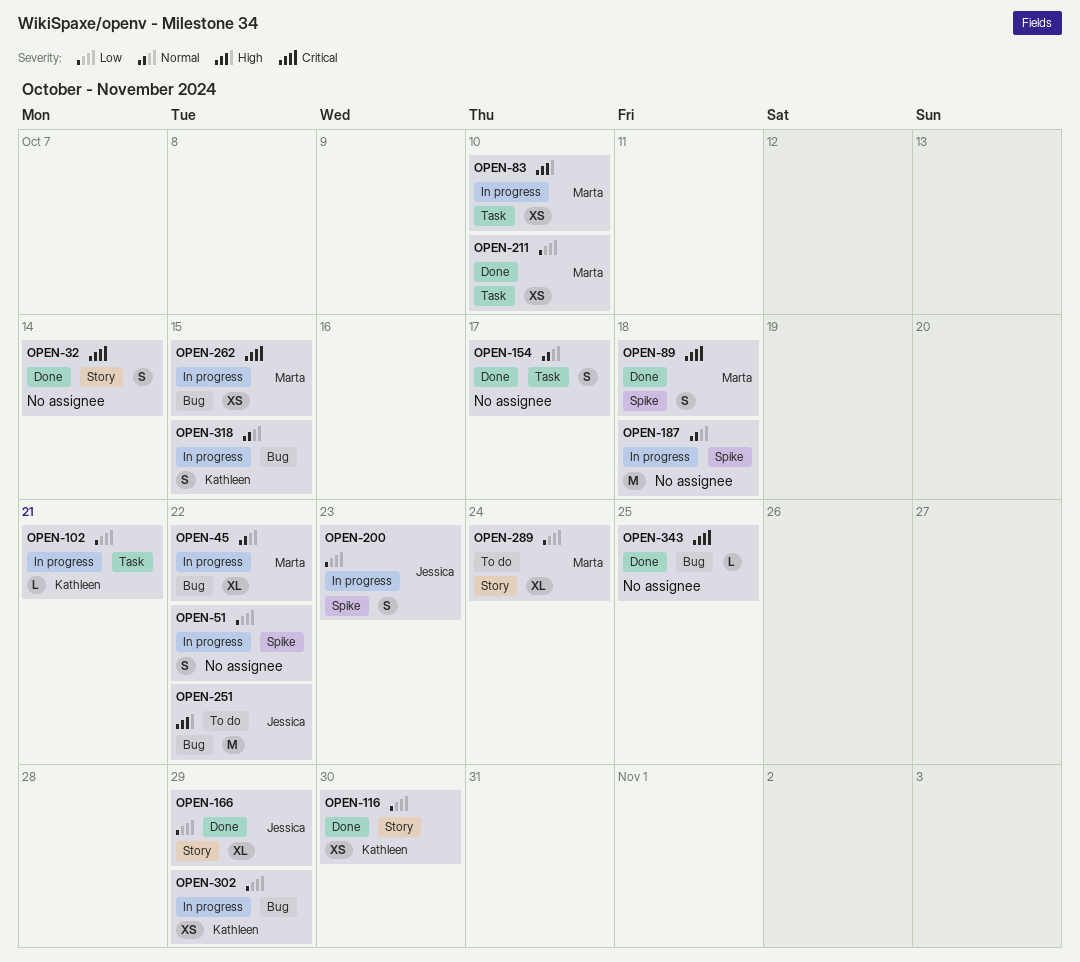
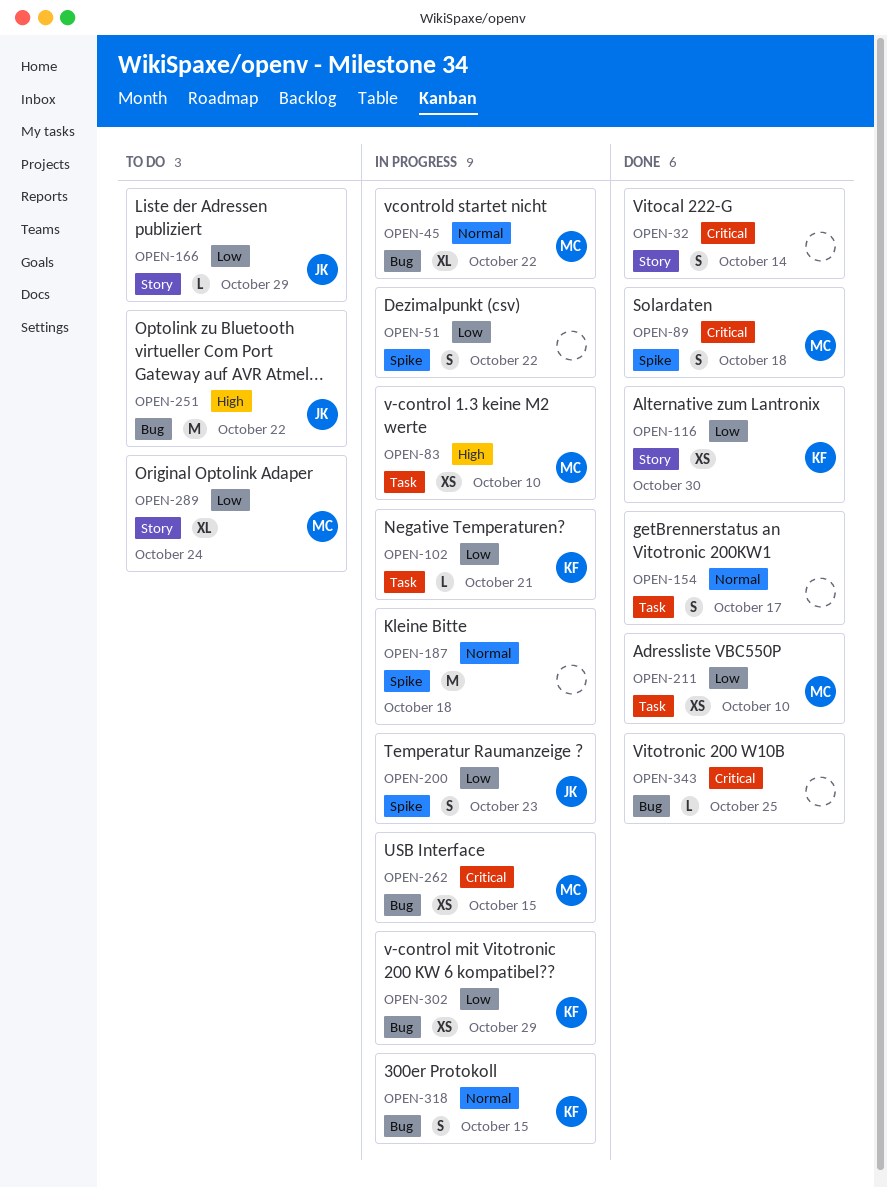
OPEN-166, status: Done -> To do
OPEN-166, estimate: XL -> L

